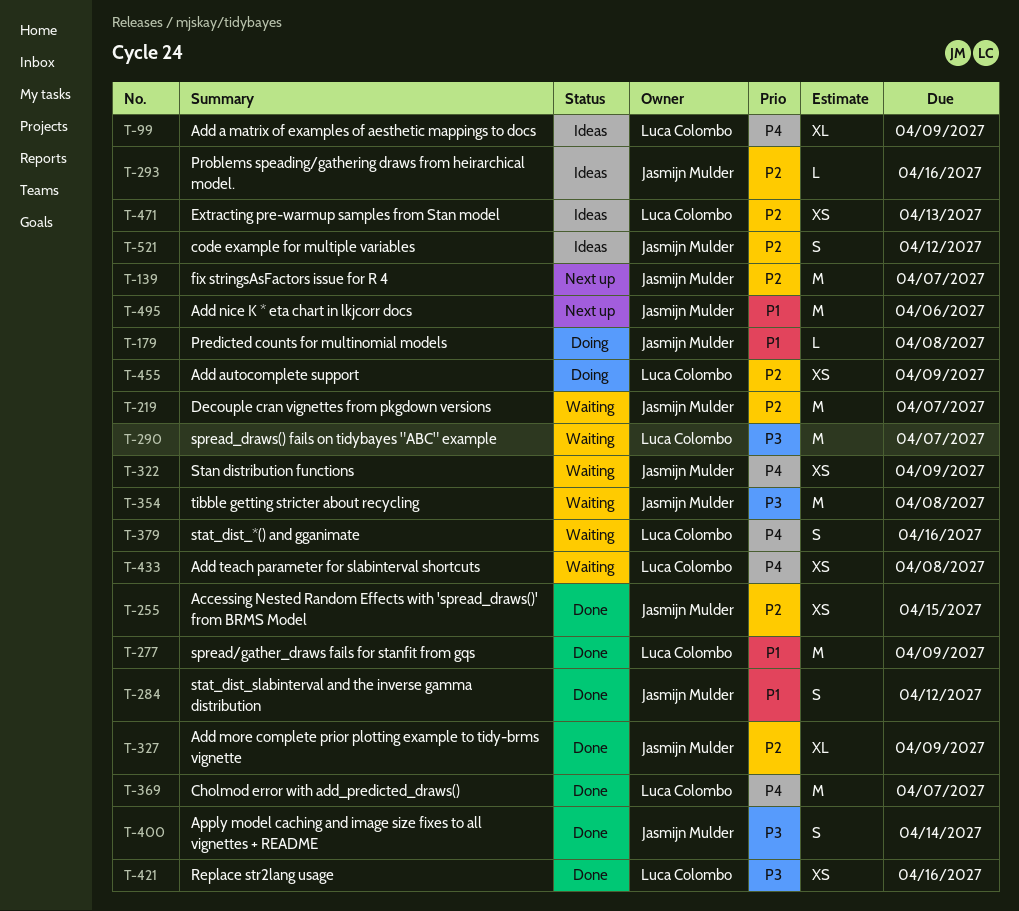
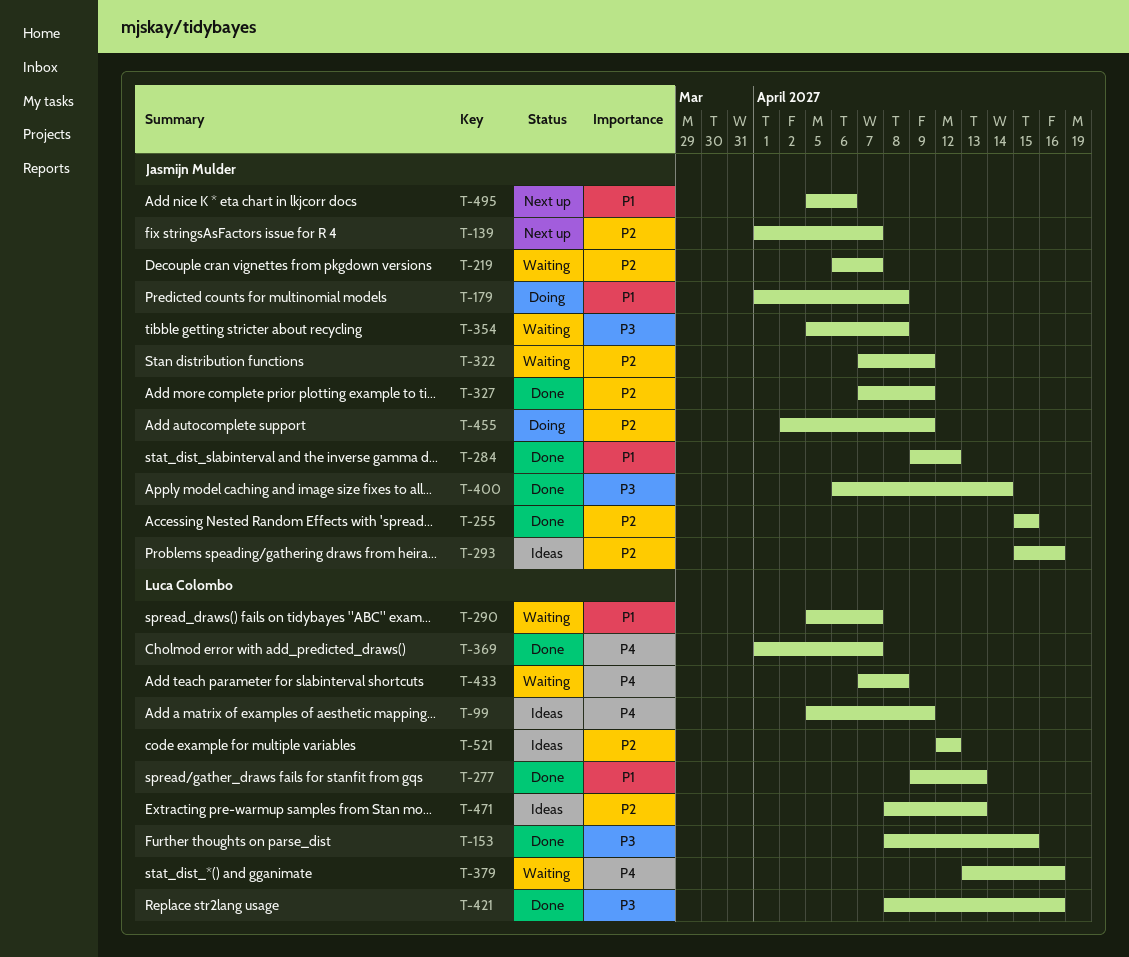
T-153: none -> present
T-277, due: Apr 9 -> Apr 13
T-290, priority: P3 -> P1
T-322, priority: P4 -> P2
T-455, owner: Luca Colombo -> Jasmijn Mulder
T-521, owner: Jasmijn Mulder -> Luca Colombo

